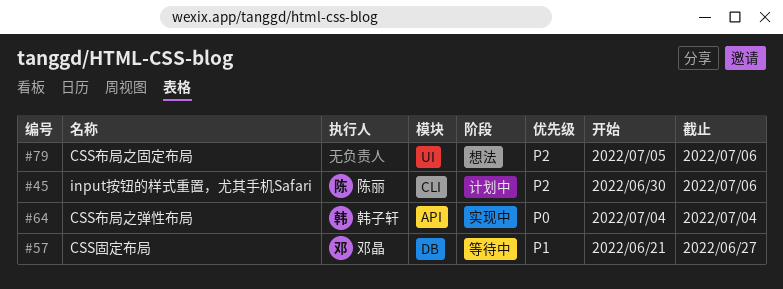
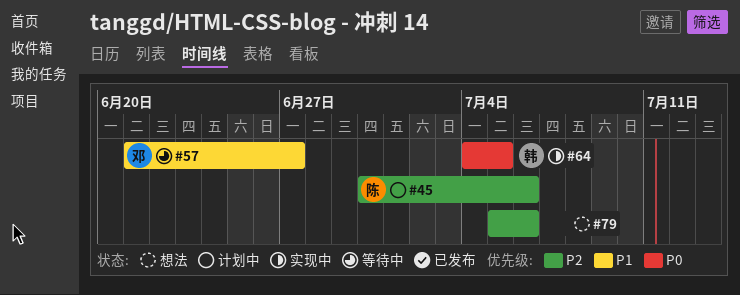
#64, due: Jul 4 -> Jul 5

